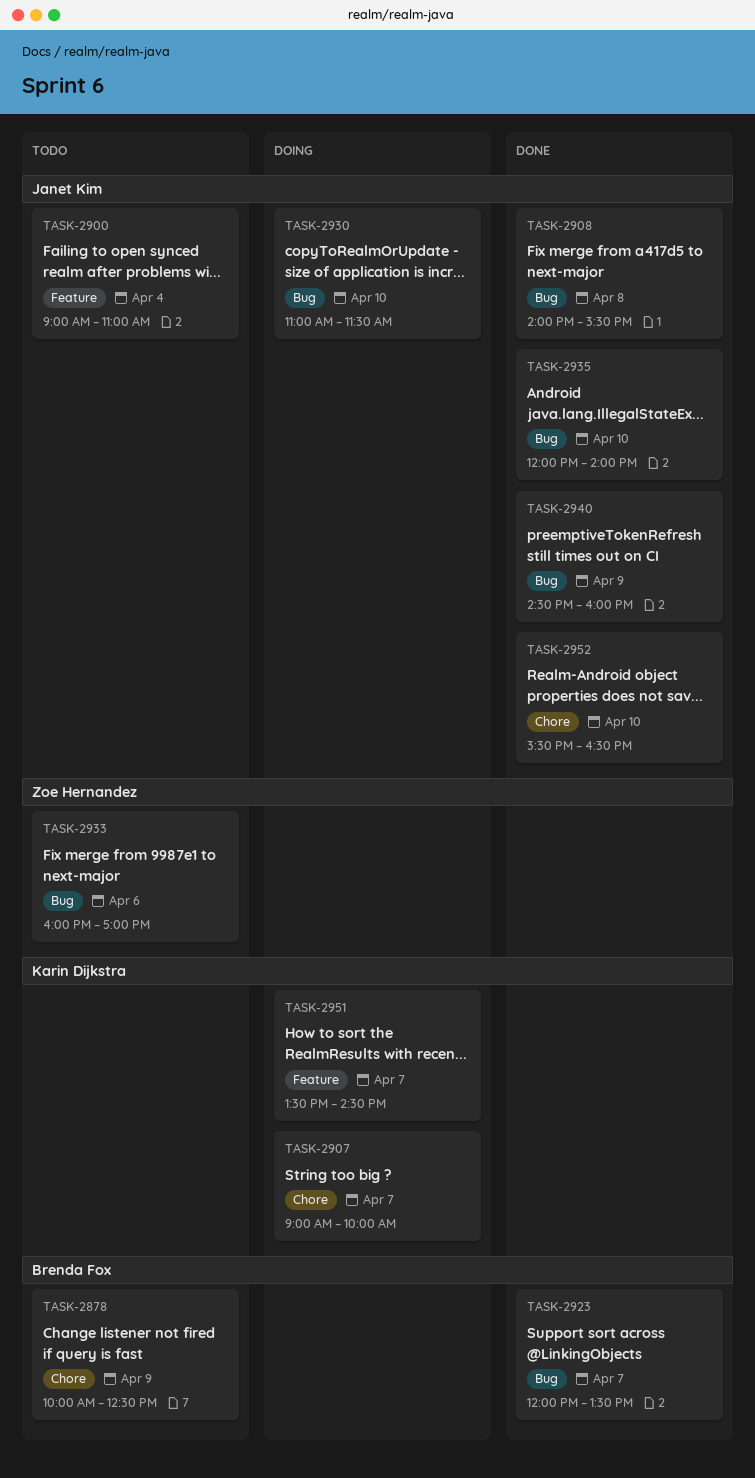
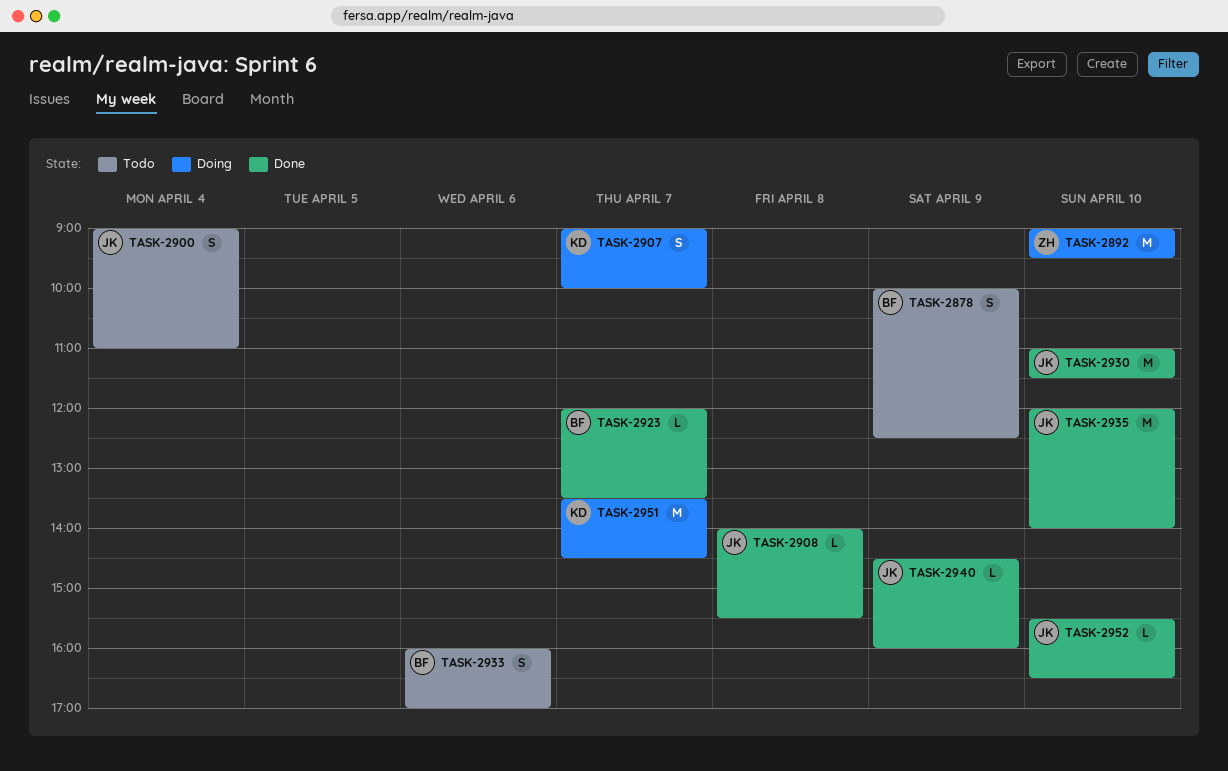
TASK-2892: none -> present
TASK-2930, status: Doing -> Done
TASK-2933, owner: Zoe Hernandez -> Brenda Fox

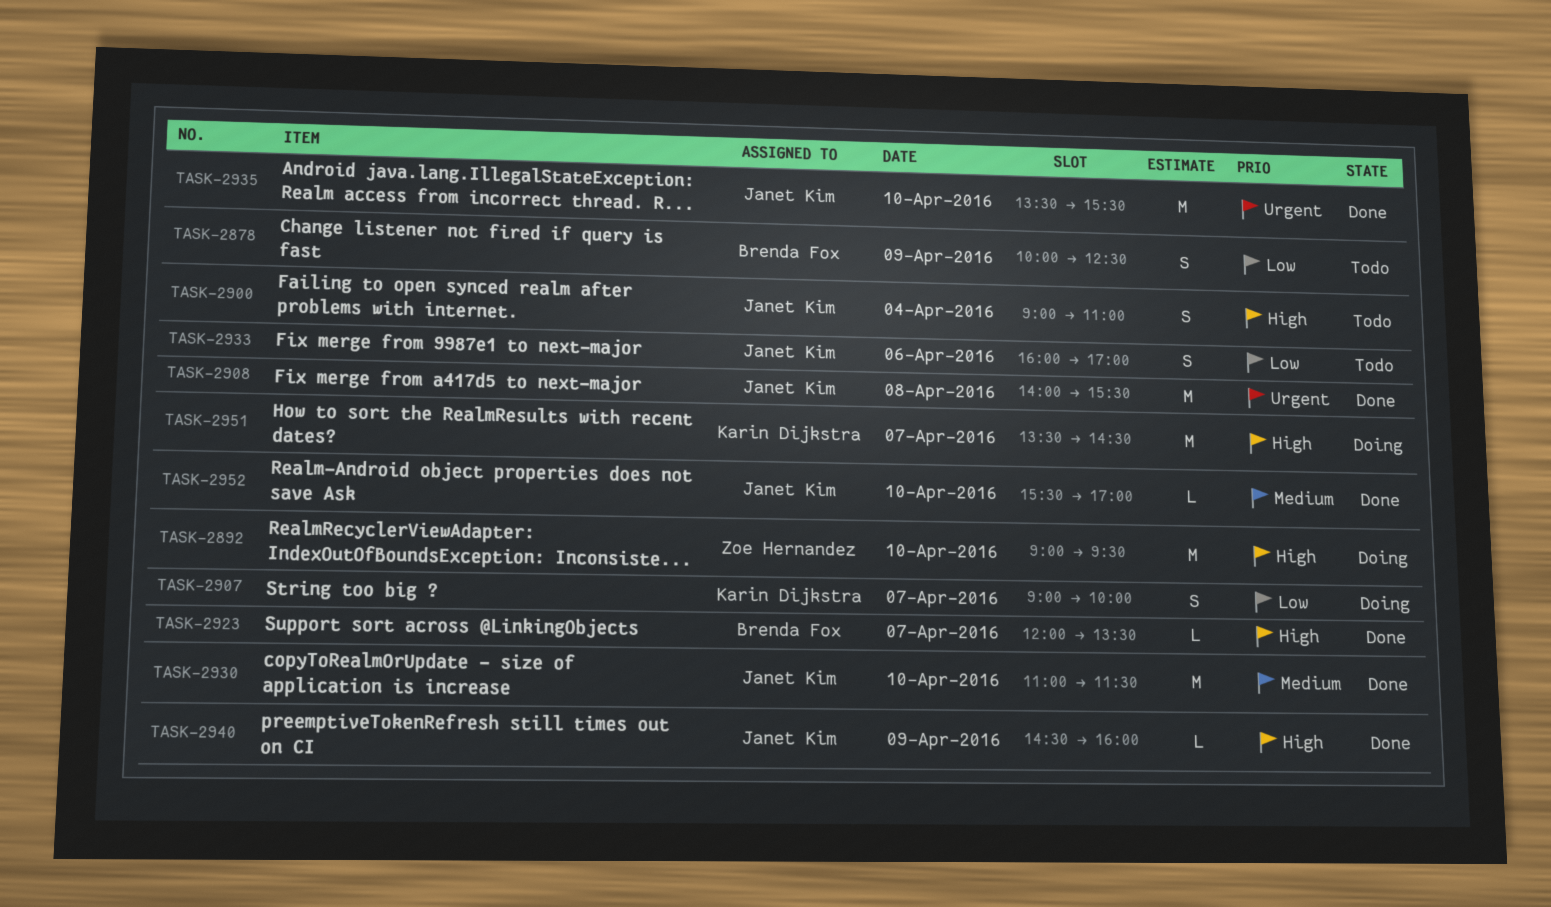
TASK-2908, estimate: L -> M
TASK-2933, owner: Brenda Fox -> Janet Kim
TASK-2935, begins: 12:00 -> 13:30
TASK-2935, ends: 14:00 -> 15:30
TASK-2952, ends: 16:30 -> 17:00

